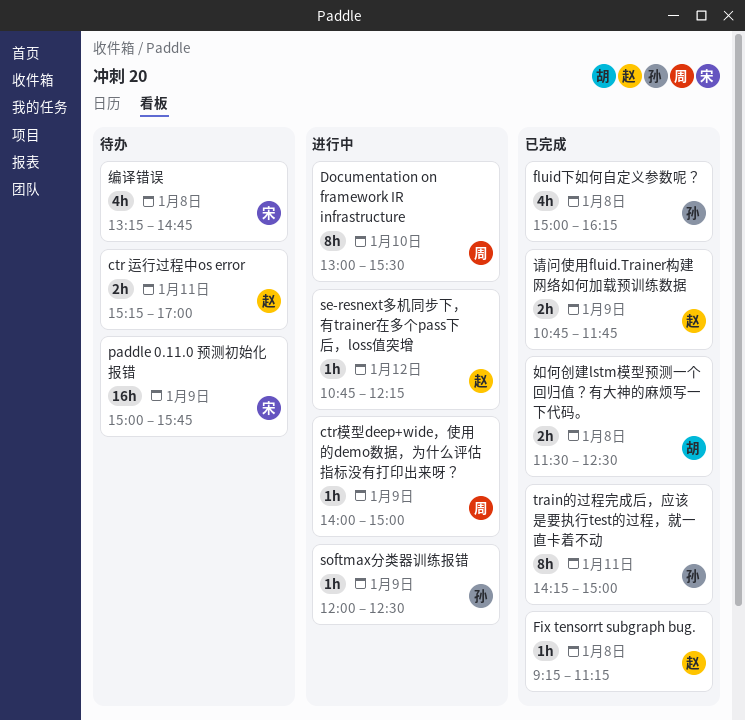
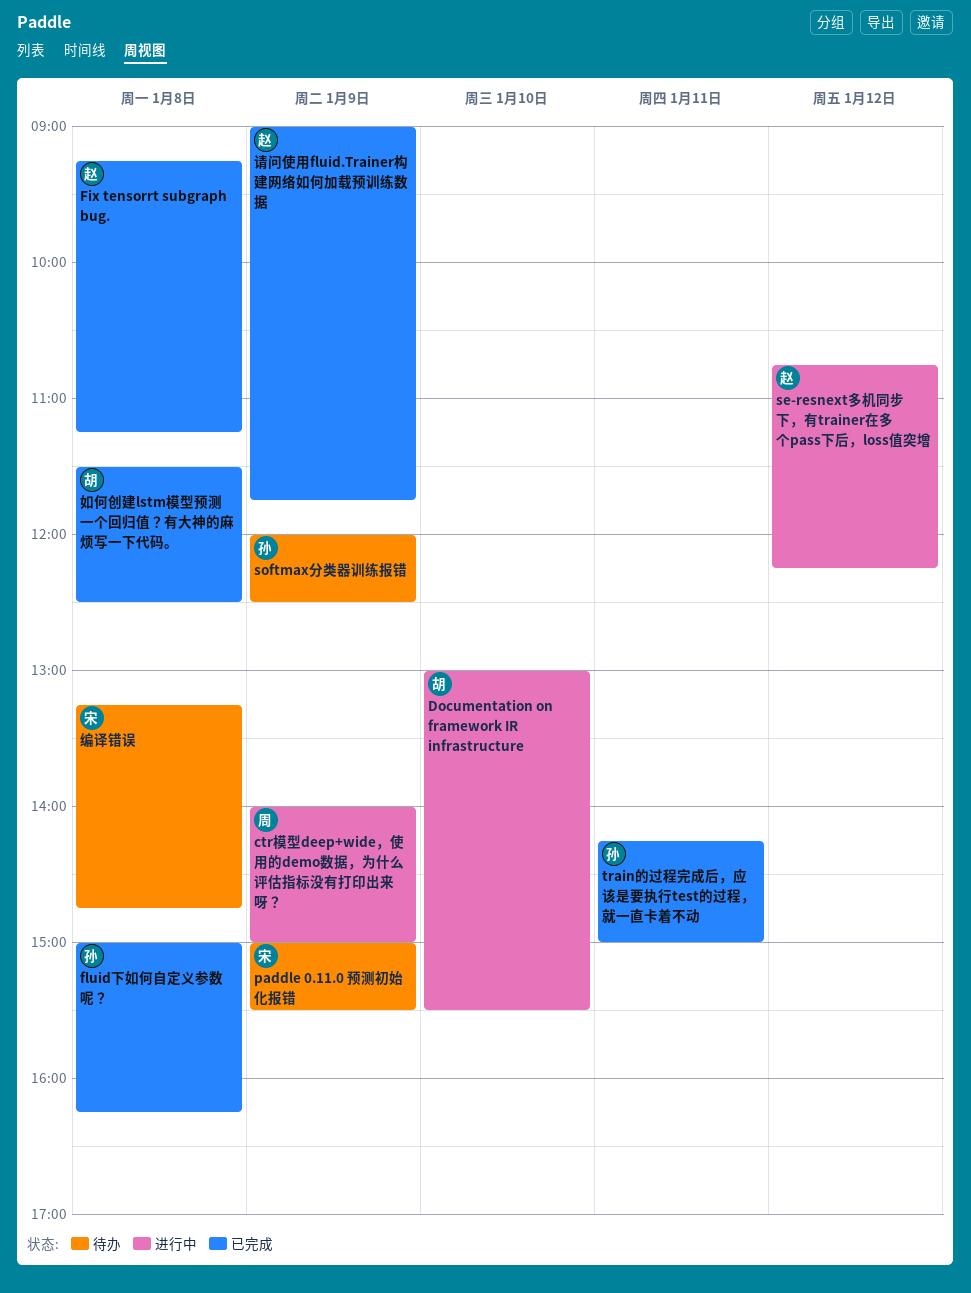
ctr 运行过程中os error: present -> none
Documentation on framework IR infrastructure, owner: 周 -> 胡
paddle 0.11.0 预测初始化报错, ends: 15:45 -> 15:30
softmax分类器训练报错, status: 进行中 -> 待办
请问使用fluid.Trainer构建网络如何加载预训练数据, begins: 10:45 -> 09:00

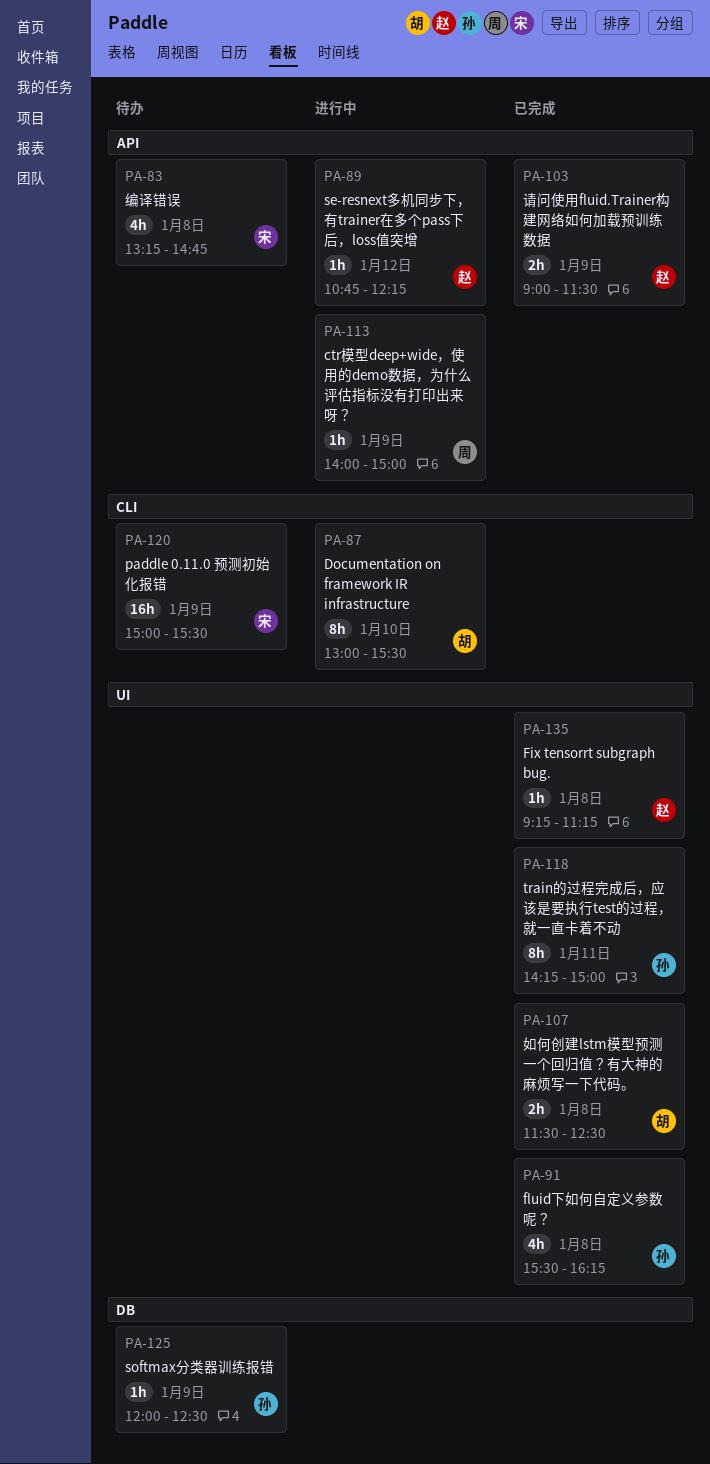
fluid下如何自定义参数呢？, begins: 15:00 -> 15:30
请问使用fluid.Trainer构建网络如何加载预训练数据, ends: 11:45 -> 11:30

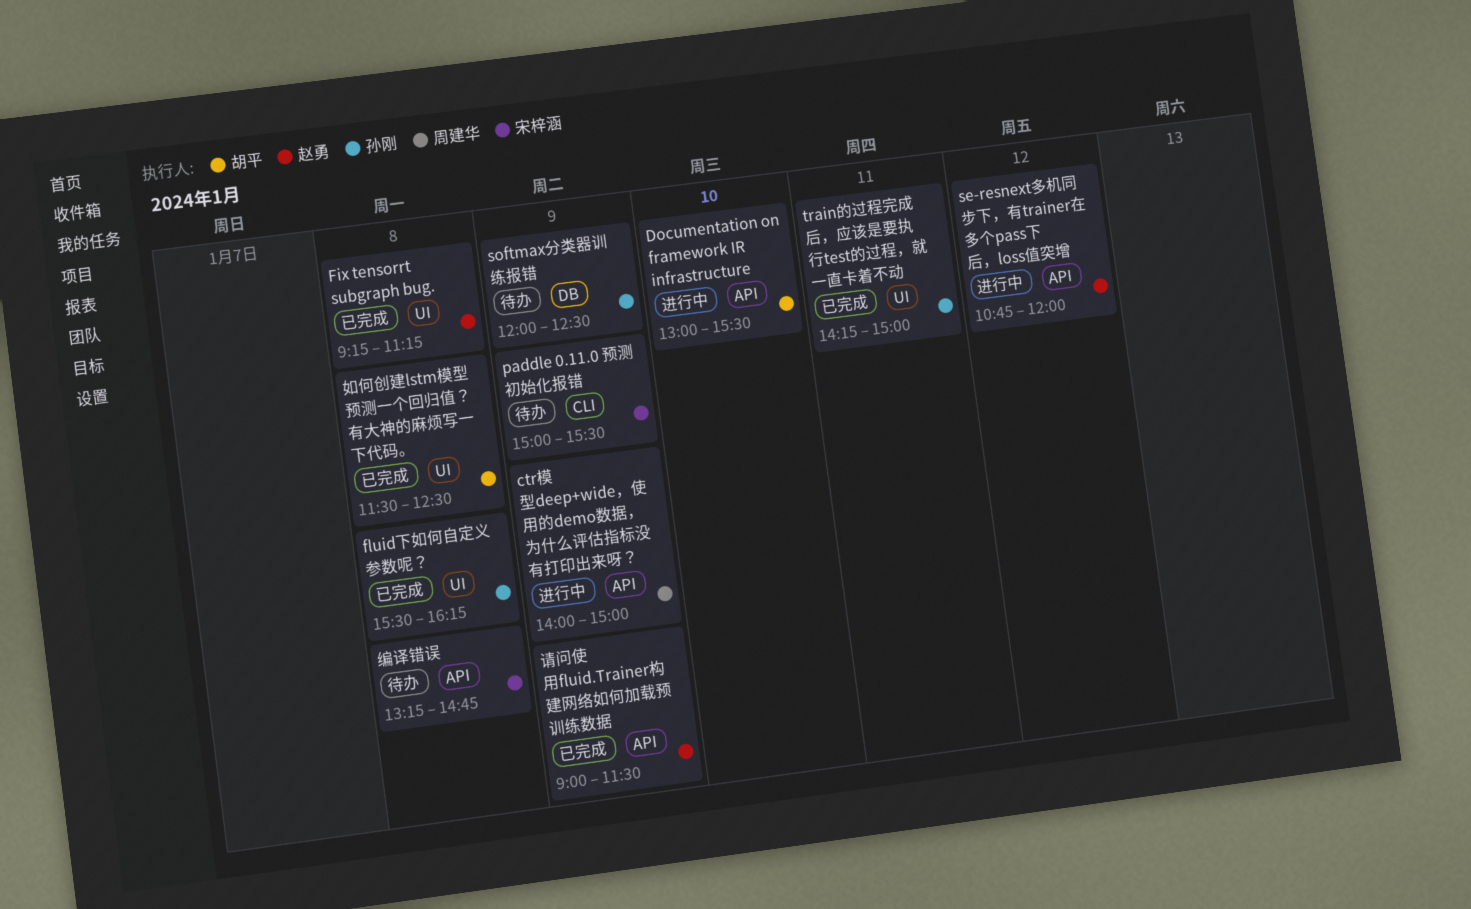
Documentation on framework IR infrastructure, label: CLI -> API
se-resnext多机同步下，有trainer在多个pass下后，loss值突增, ends: 12:15 -> 12:00

